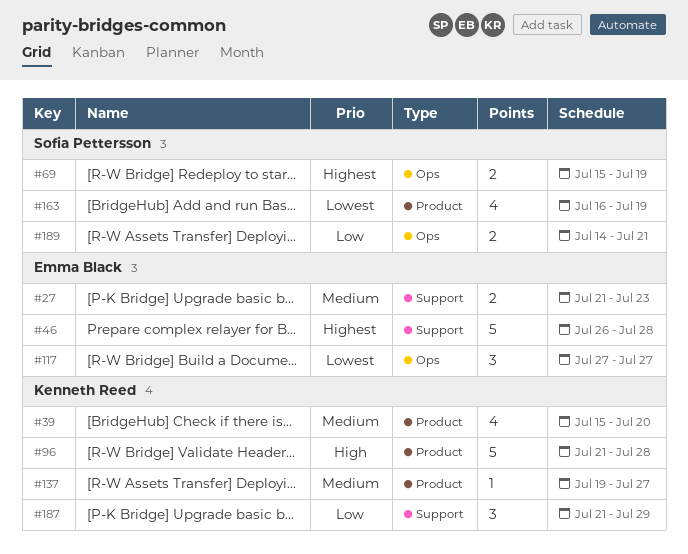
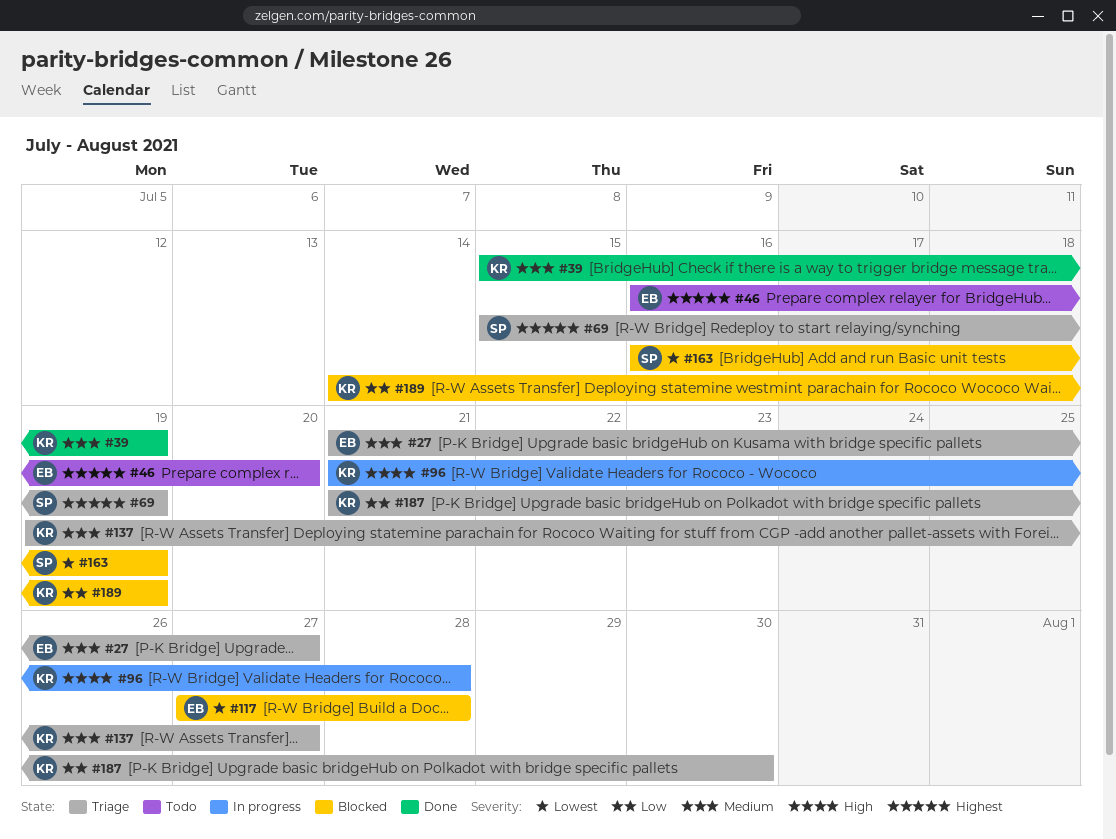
#27, due: Jul 23 -> Jul 27
#39, due: Jul 20 -> Jul 19
#46, start: Jul 26 -> Jul 16
#46, due: Jul 28 -> Jul 20
#117, due: Jul 27 -> Jul 28
#187, due: Jul 29 -> Jul 30
#189, owner: Sofia Pettersson -> Kenneth Reed
#189, due: Jul 21 -> Jul 19

